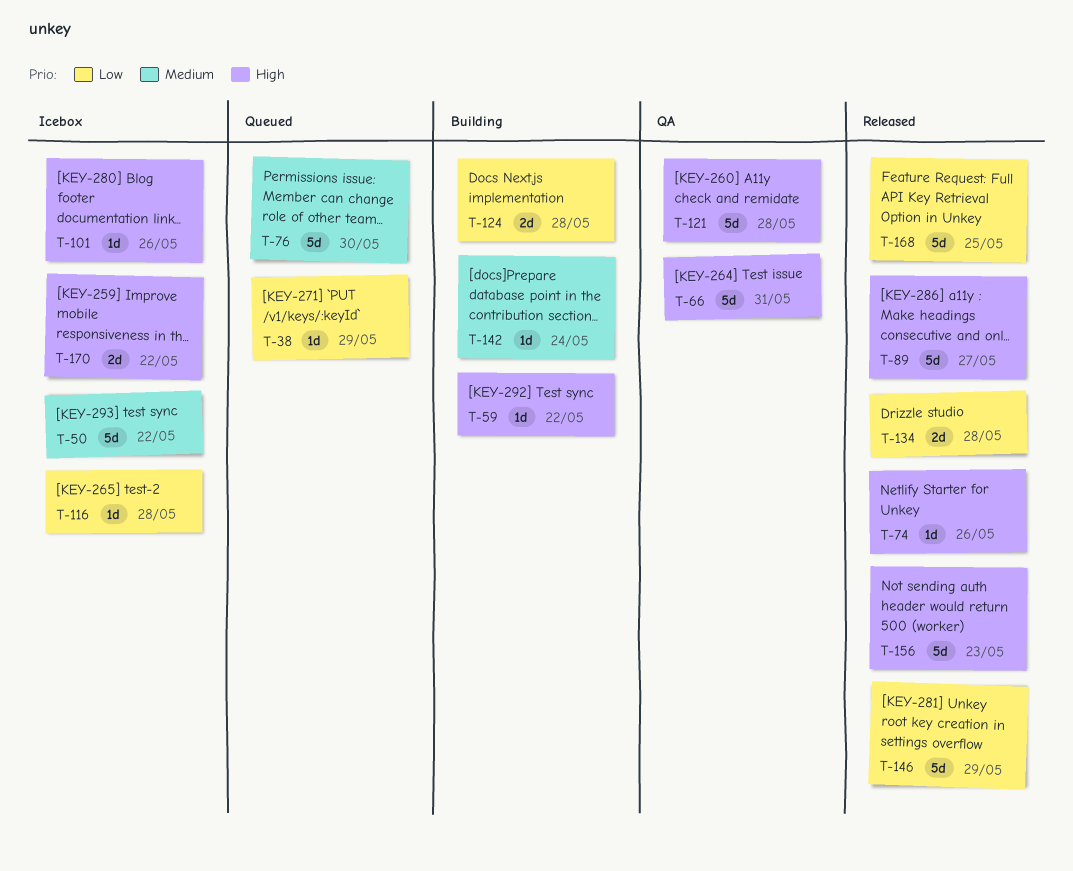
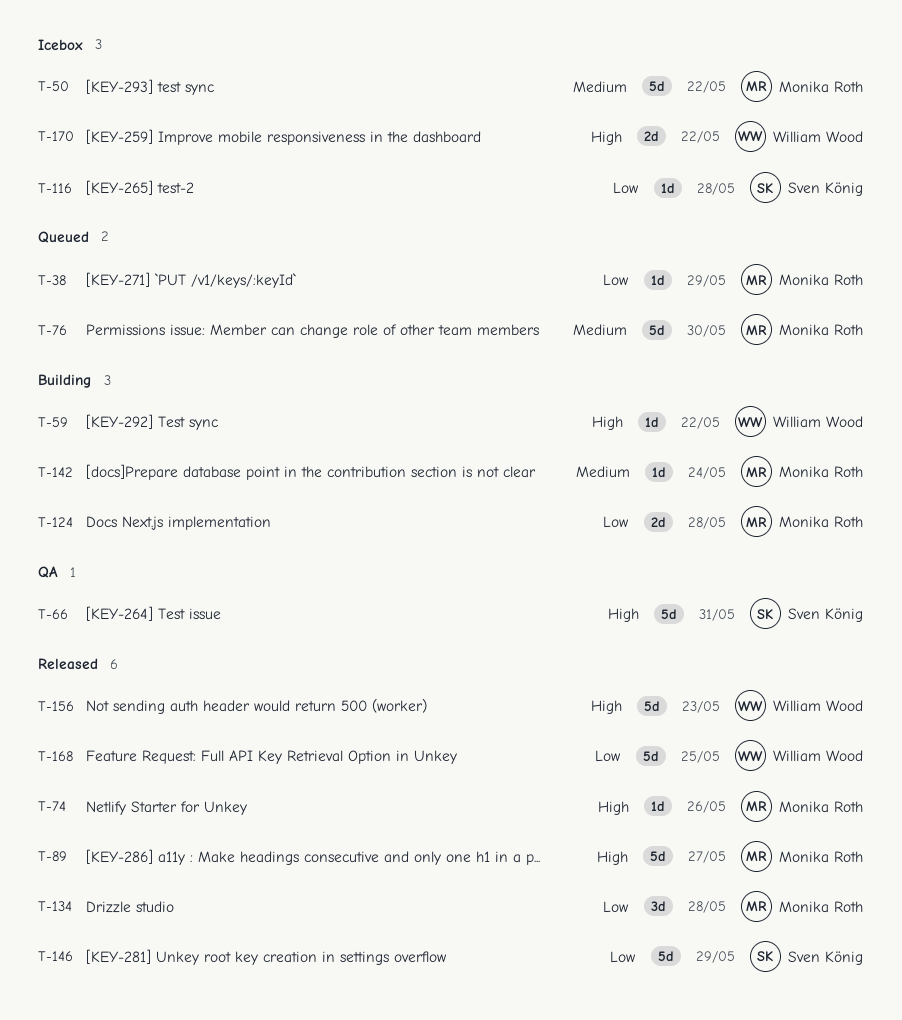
T-101: present -> none
T-121: present -> none
T-134, estimate: 2d -> 3d

